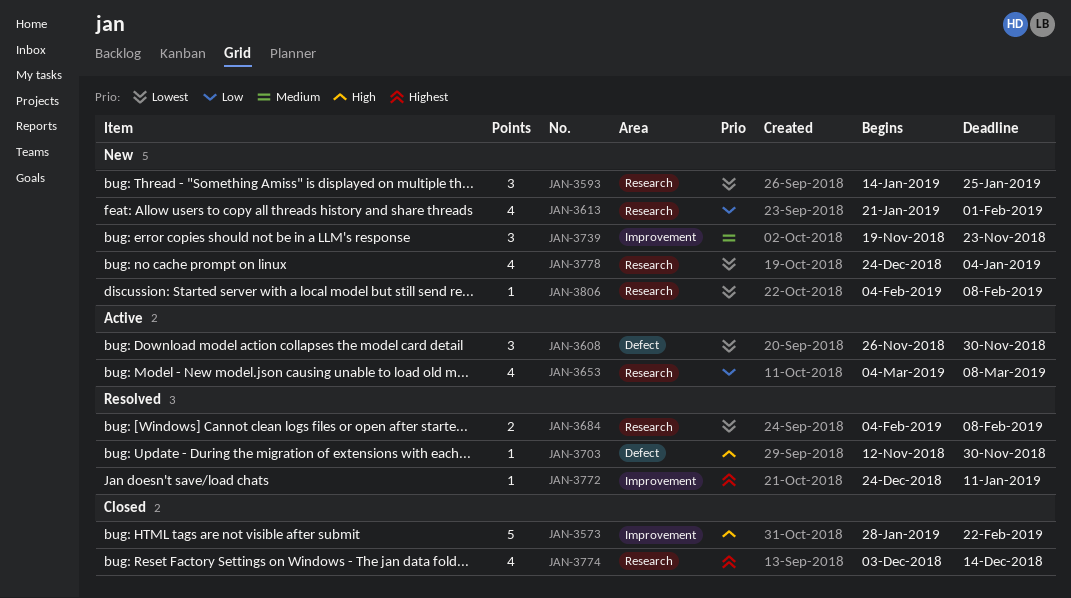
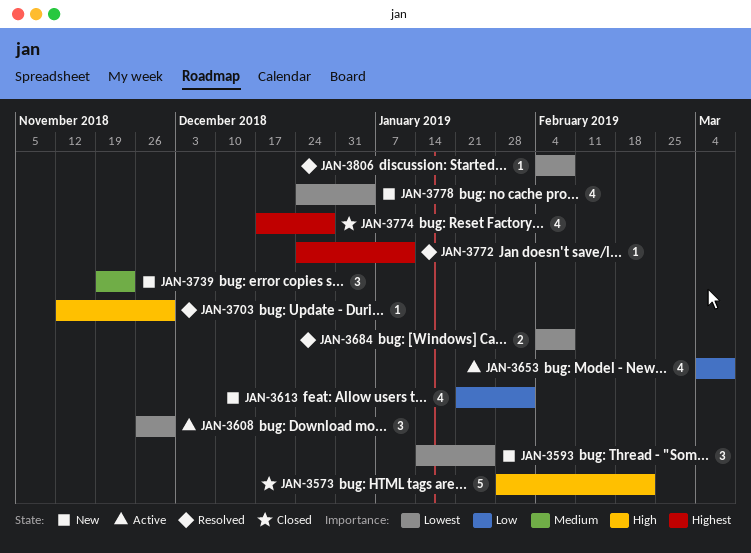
JAN-3774, start: Dec 3 -> Dec 17
JAN-3774, due: Dec 14 -> Dec 28
JAN-3806, status: New -> Resolved

